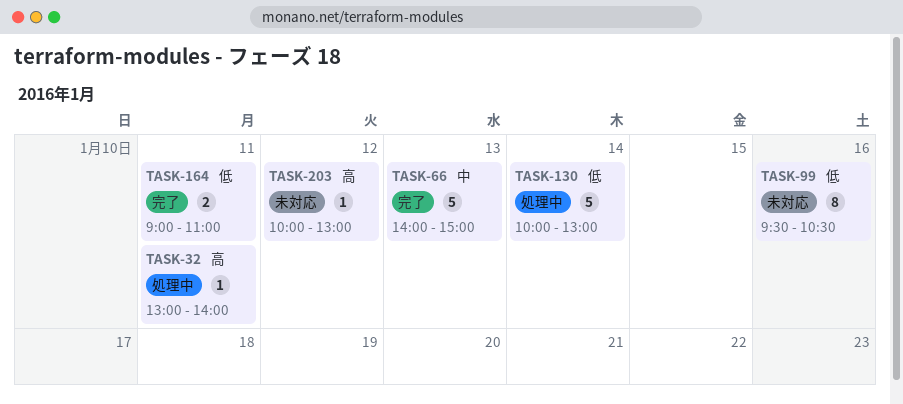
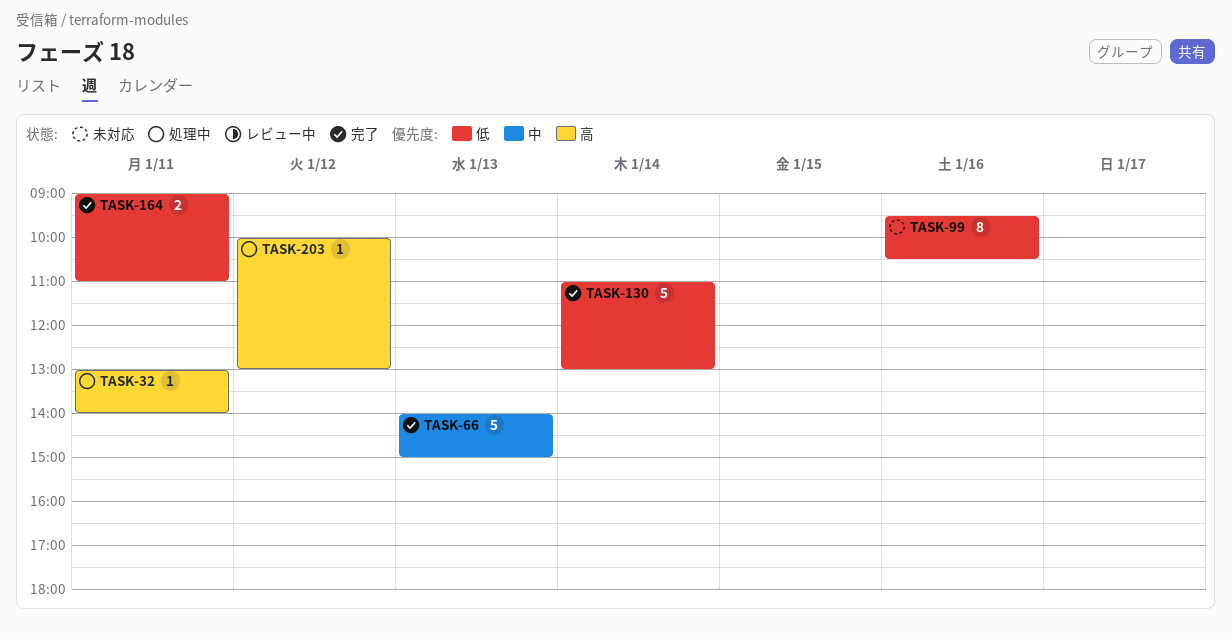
TASK-130, status: 処理中 -> 完了
TASK-130, begins: 10:00 -> 11:00
TASK-203, status: 未対応 -> 処理中

